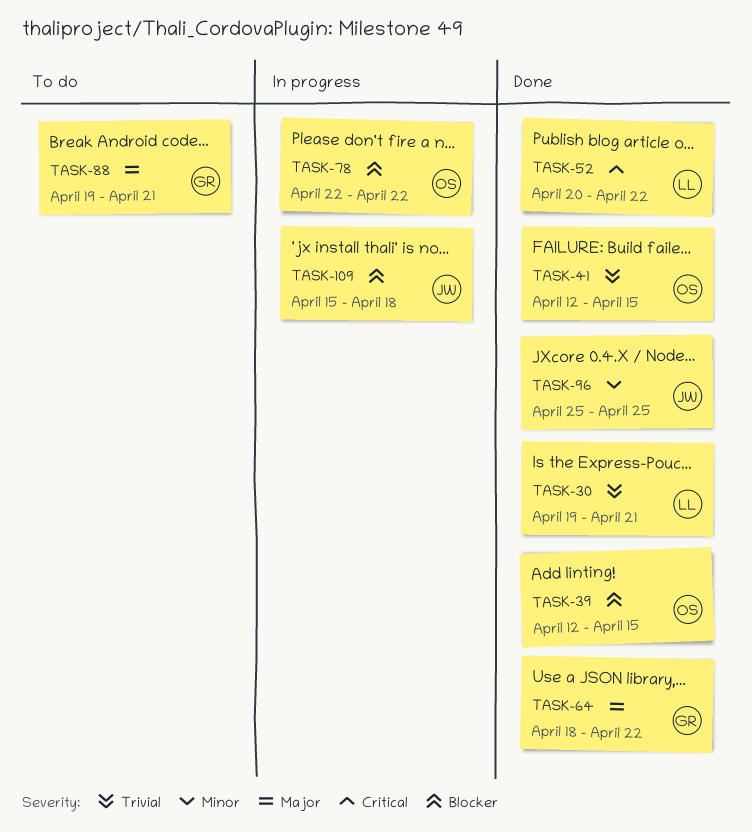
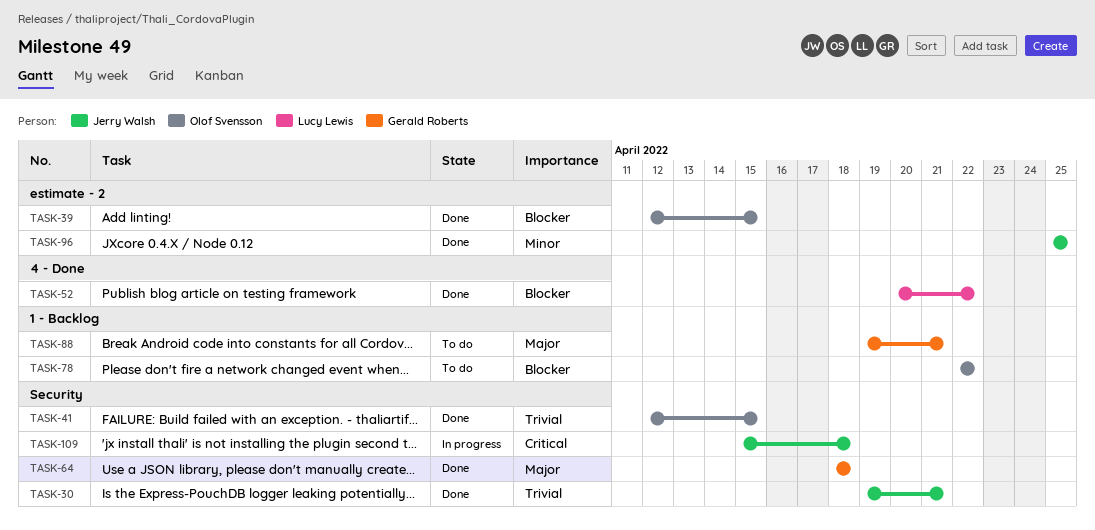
TASK-30, owner: Lucy Lewis -> Jerry Walsh
TASK-52, priority: Critical -> Blocker
TASK-64, due: Apr 22 -> Apr 18
TASK-78, status: In progress -> To do
TASK-109, priority: Blocker -> Critical

